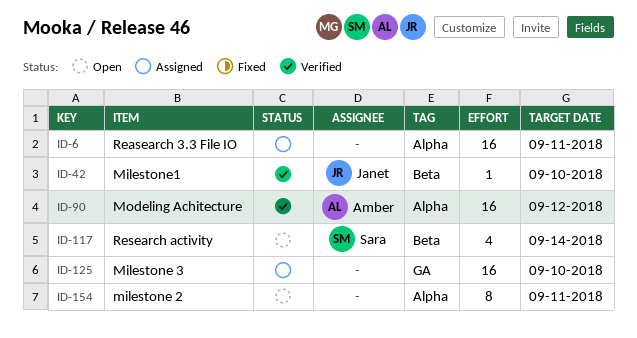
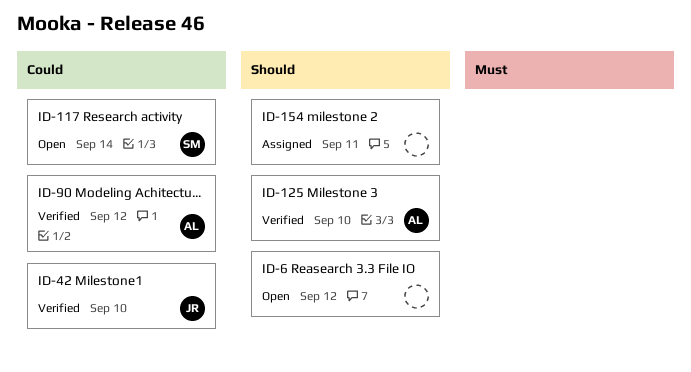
ID-6, status: Assigned -> Open
ID-6, due: Sep 11 -> Sep 12
ID-125, status: Assigned -> Verified
ID-125, owner: none -> Amber
ID-154, status: Open -> Assigned

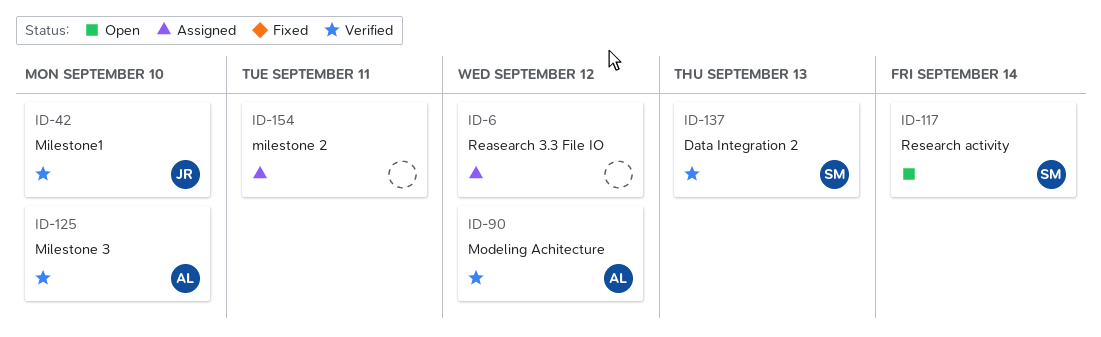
ID-6, status: Open -> Assigned
ID-137: none -> present

